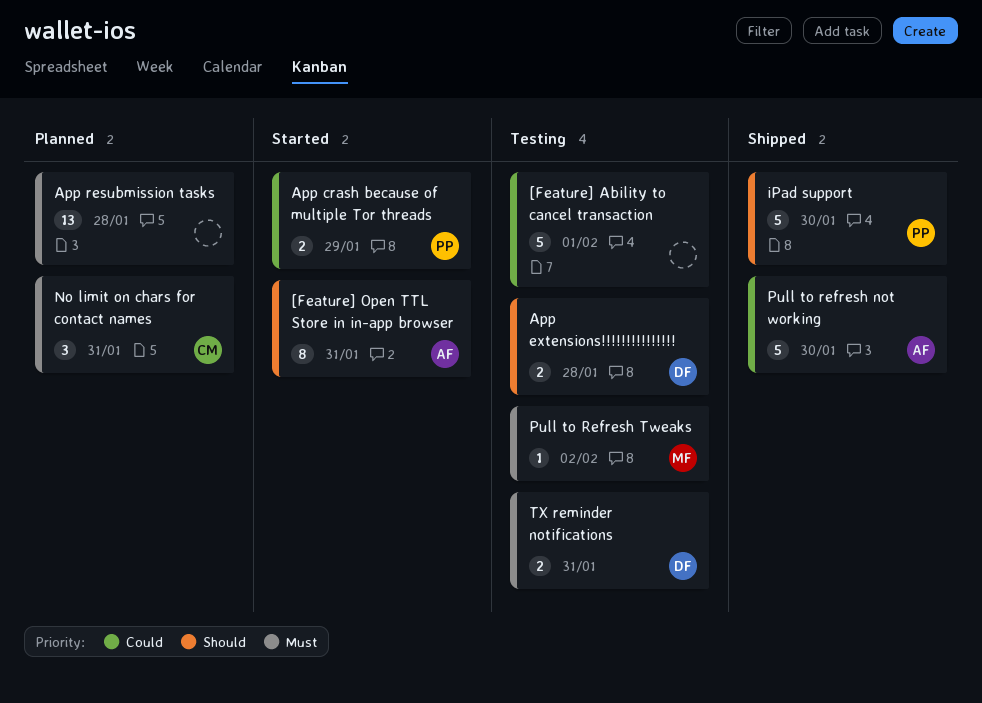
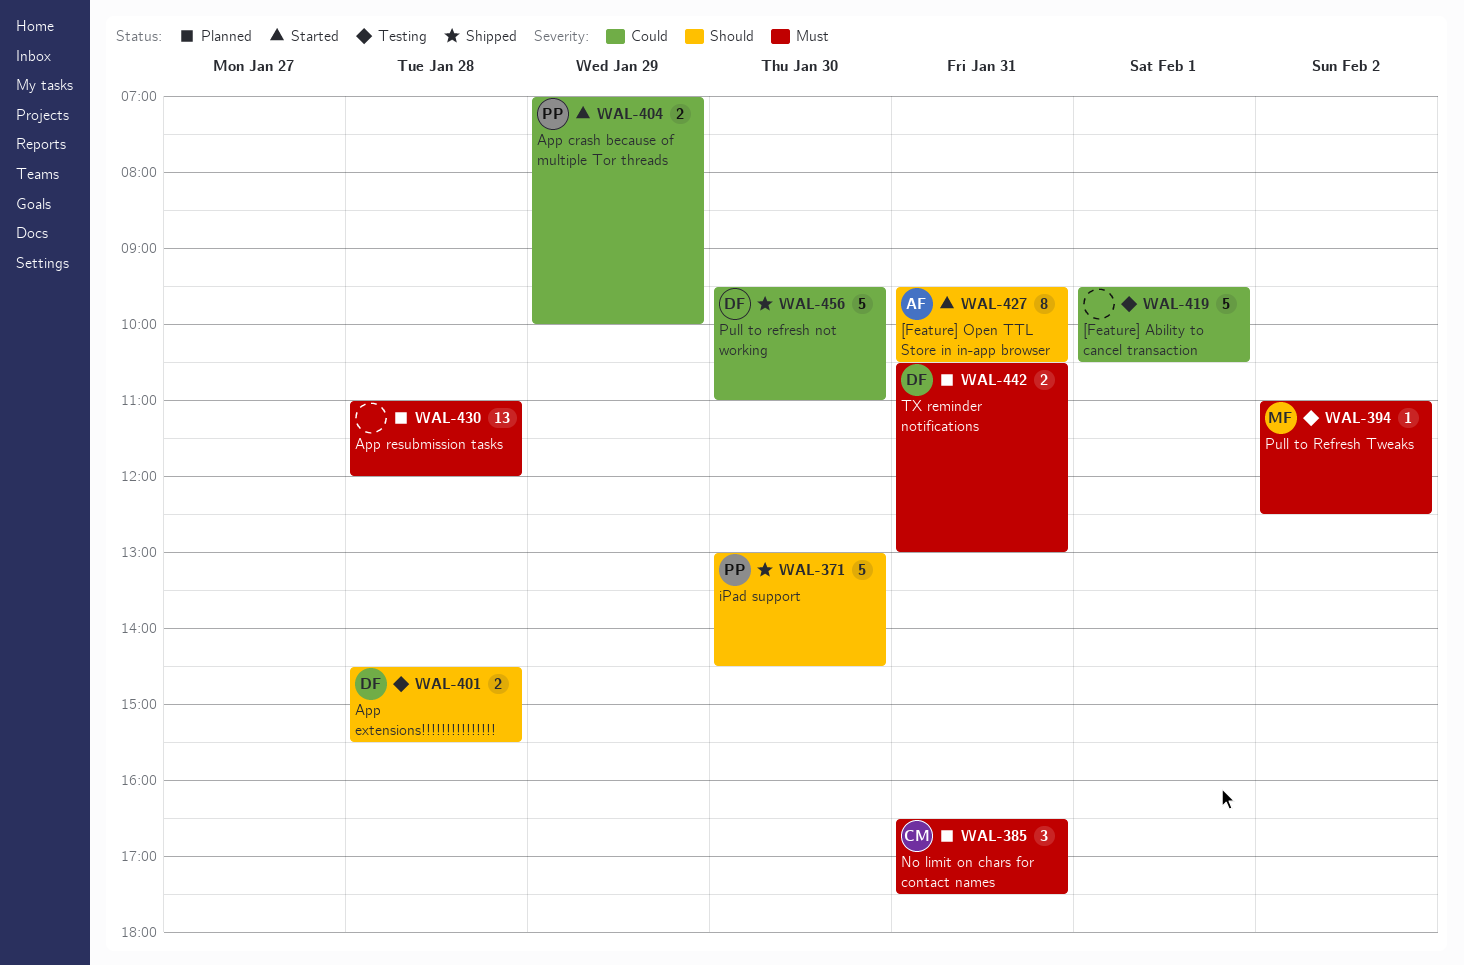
Pull to refresh not working, owner: AF -> DF
TX reminder notifications, status: Testing -> Planned

